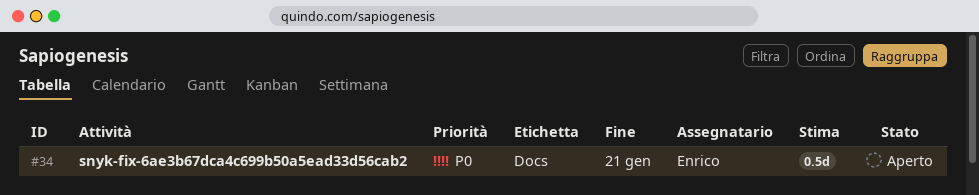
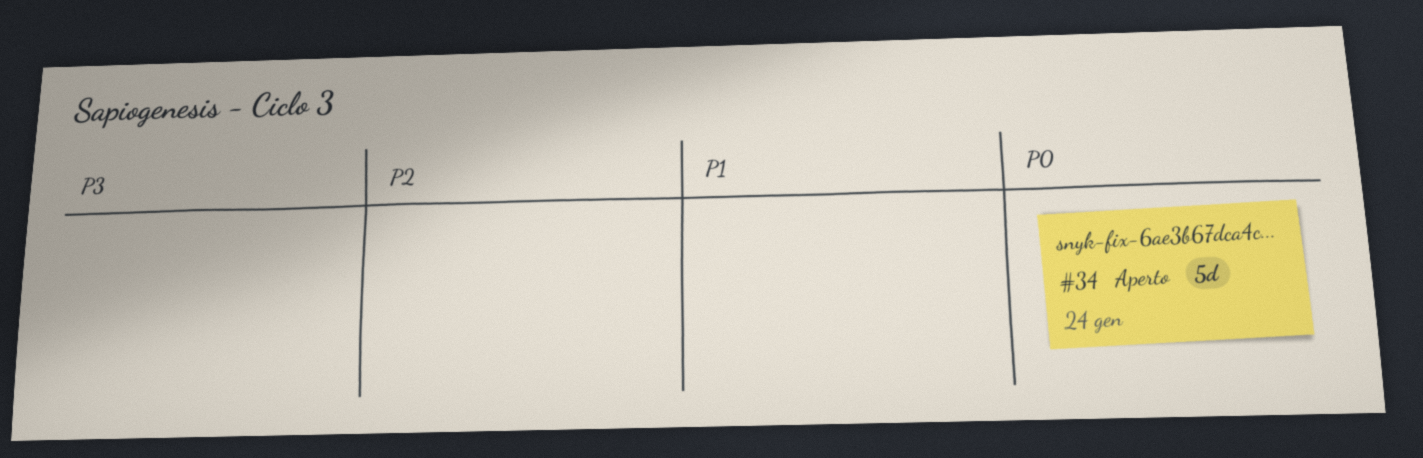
#34, estimate: 0.5d -> 5d
#34, due: Jan 21 -> Jan 24

